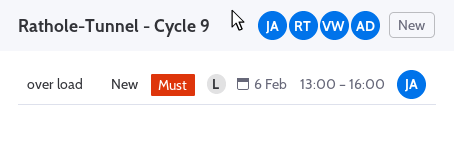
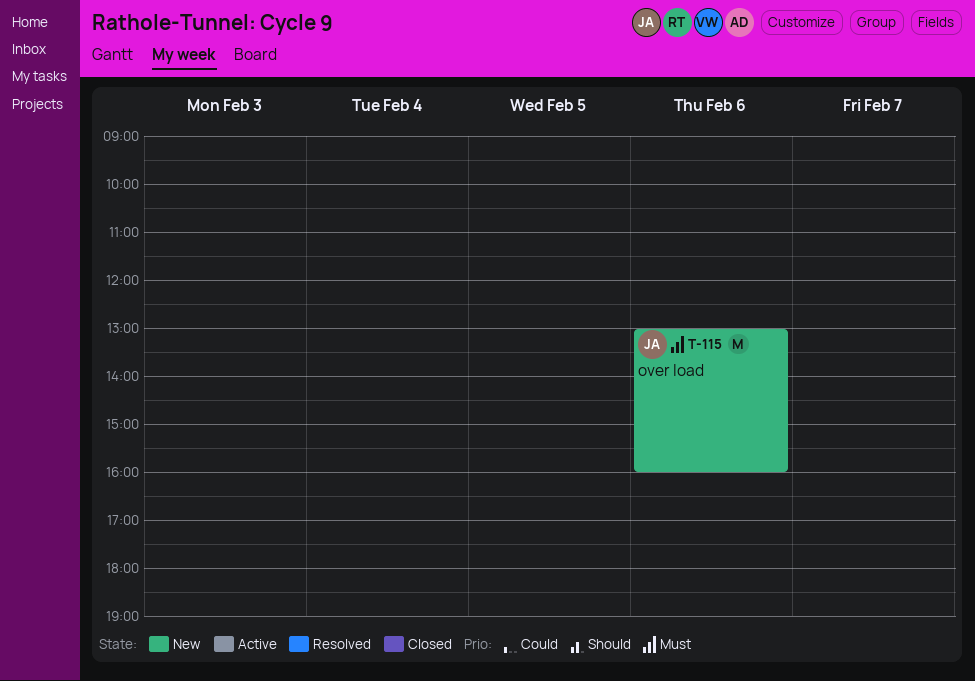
over load, estimate: L -> M

